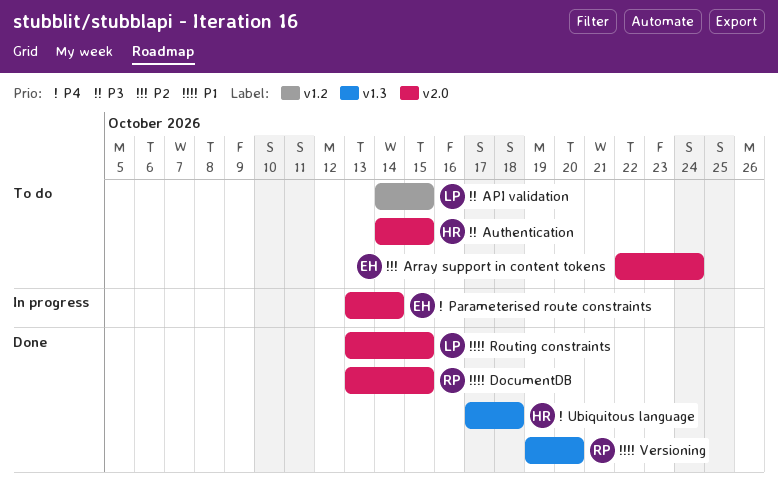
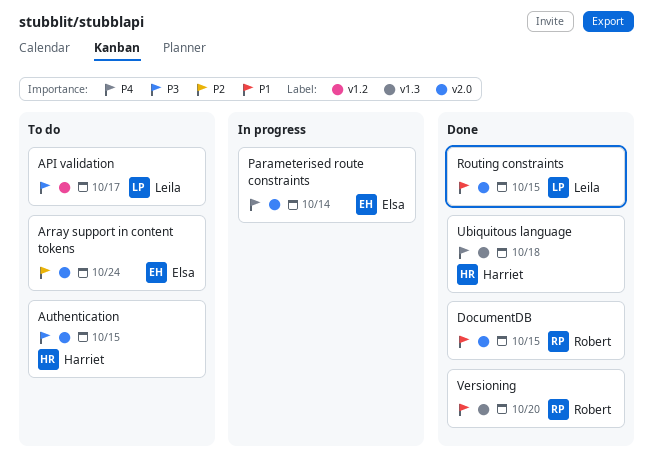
API validation, due: Oct 15 -> Oct 17

